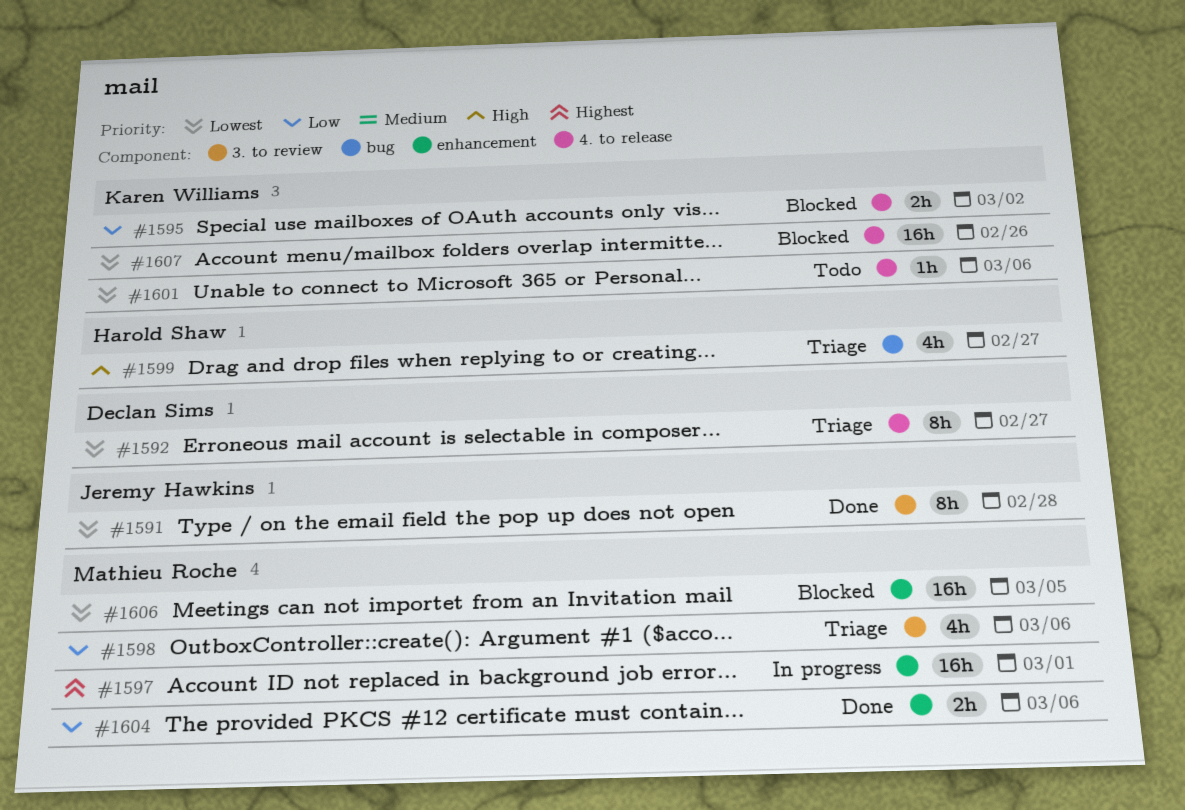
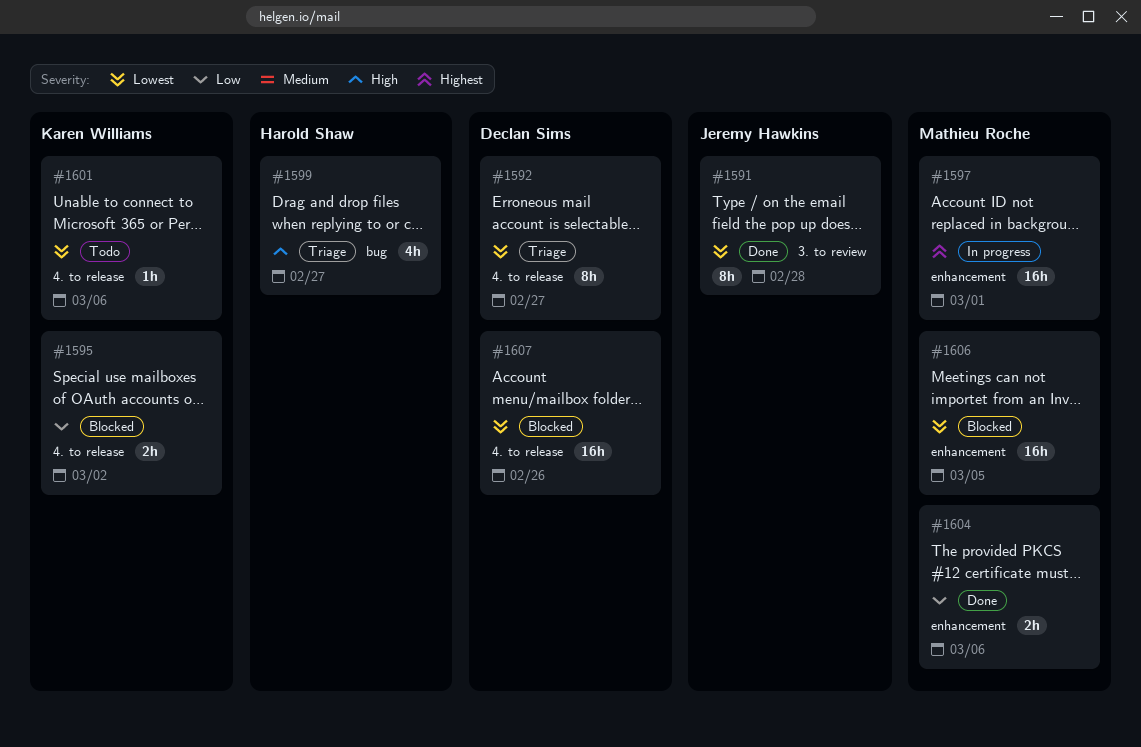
#1598: present -> none
#1607, owner: Karen Williams -> Declan Sims

